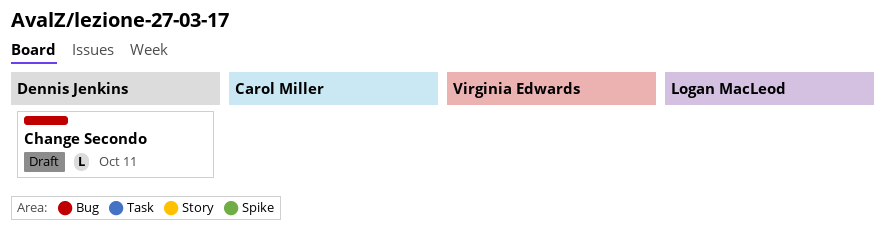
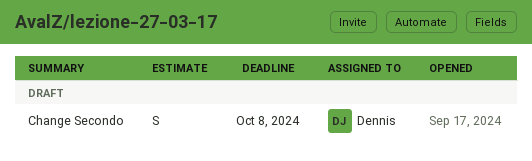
Change Secondo, estimate: L -> S
Change Secondo, due: Oct 11 -> Oct 8

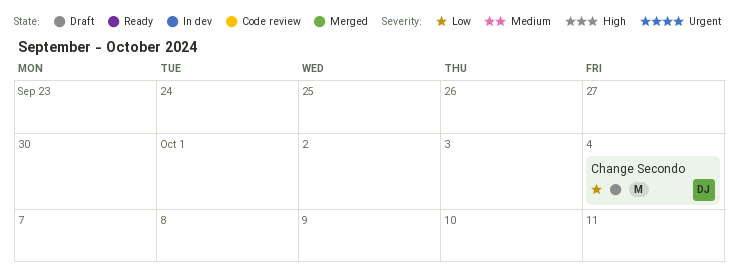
Change Secondo, estimate: S -> M
Change Secondo, due: Oct 8 -> Oct 4

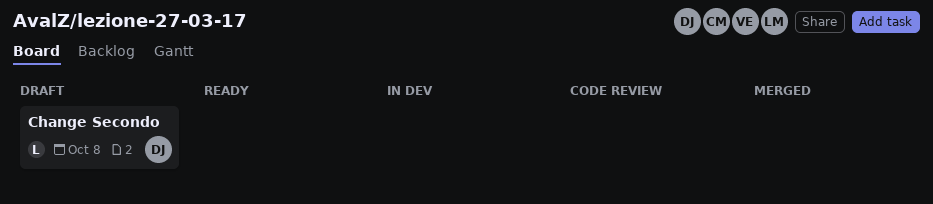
Change Secondo, estimate: M -> L
Change Secondo, due: Oct 4 -> Oct 8

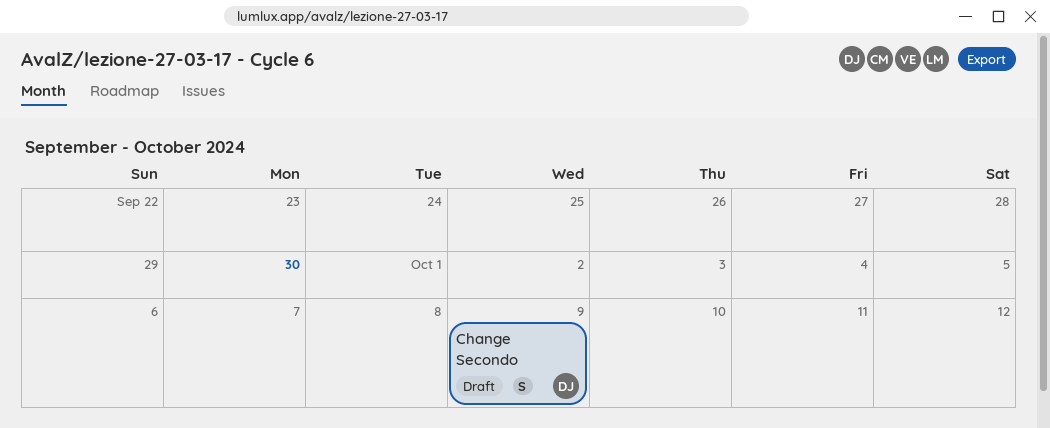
Change Secondo, estimate: L -> S
Change Secondo, due: Oct 8 -> Oct 9

